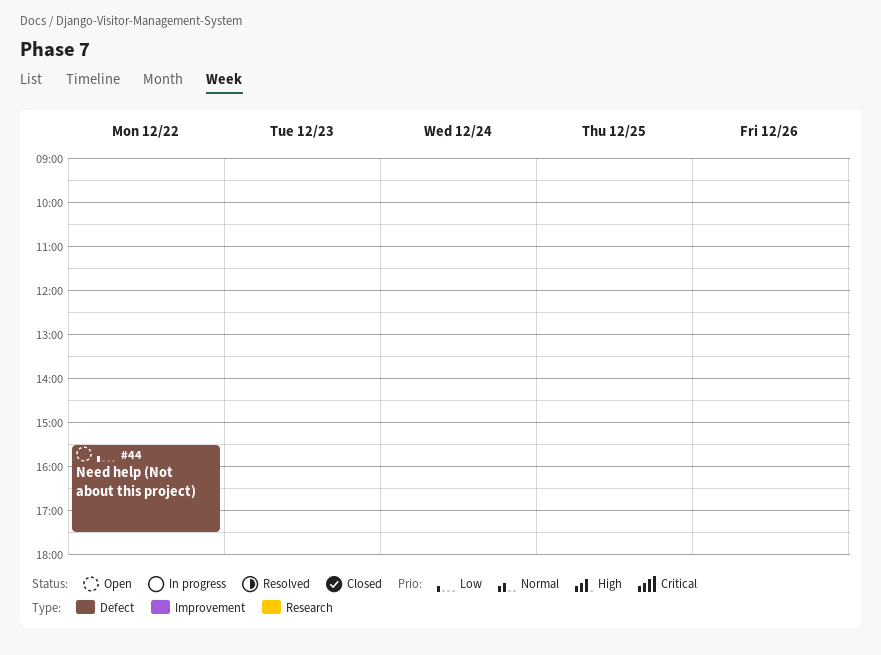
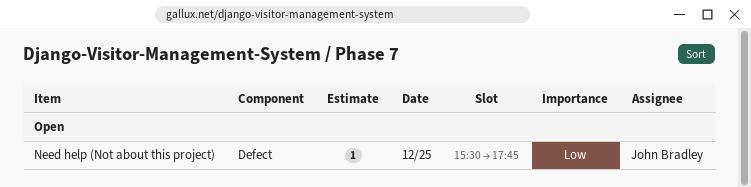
Need help (Not about this project), day: Dec 22 -> Dec 25
Need help (Not about this project), ends: 17:30 -> 17:45

